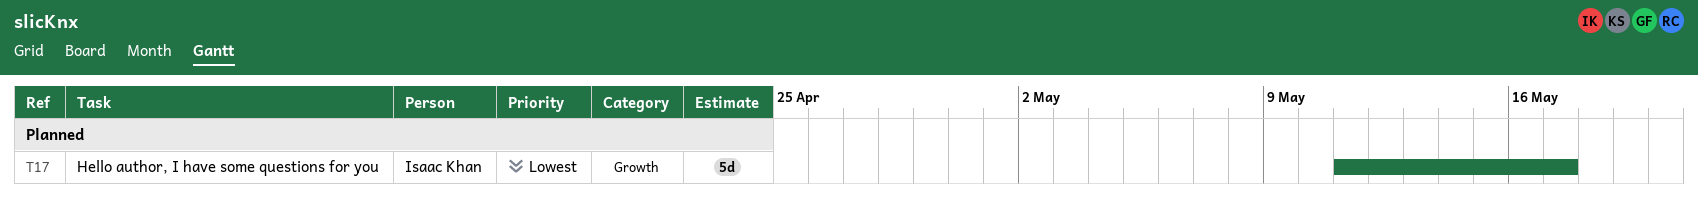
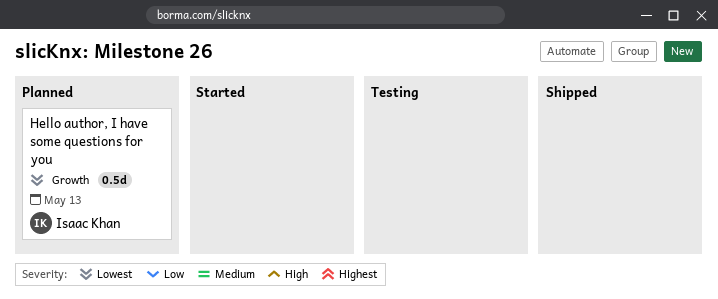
Hello author, I have some questions for you, estimate: 5d -> 0.5d
Hello author, I have some questions for you, due: May 17 -> May 13

